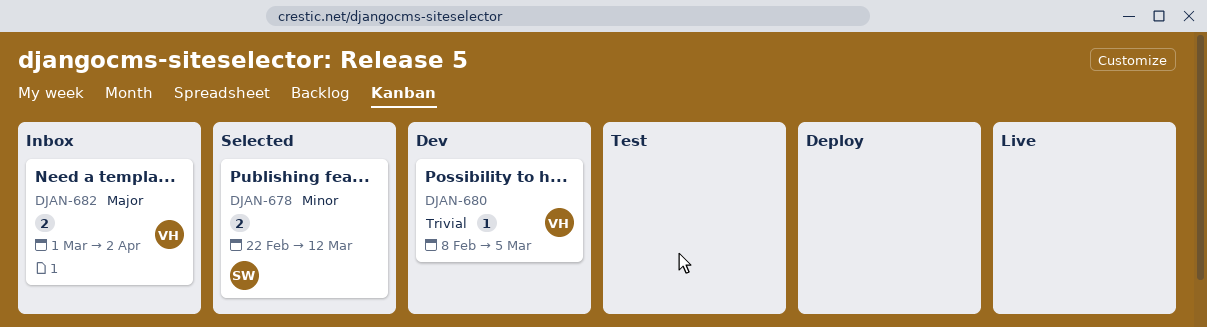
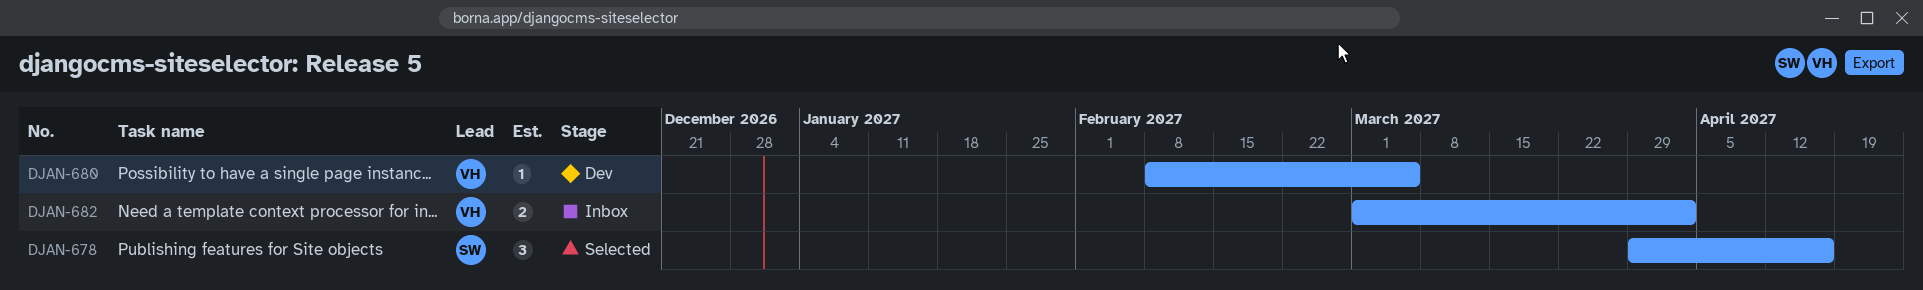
DJAN-678, estimate: 2 -> 3
DJAN-678, start: Feb 22 -> Mar 29
DJAN-678, due: Mar 12 -> Apr 16

